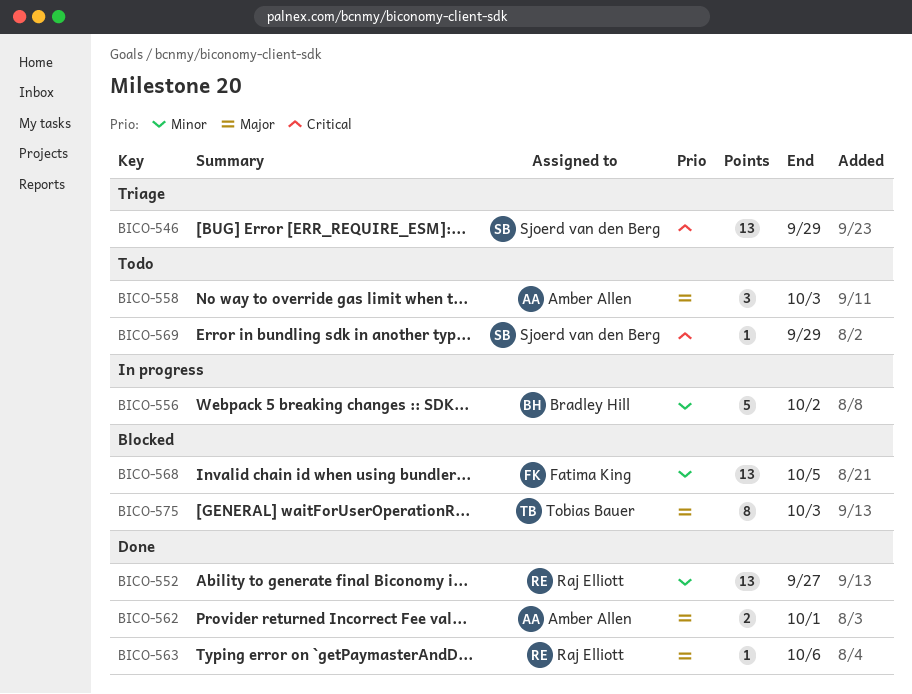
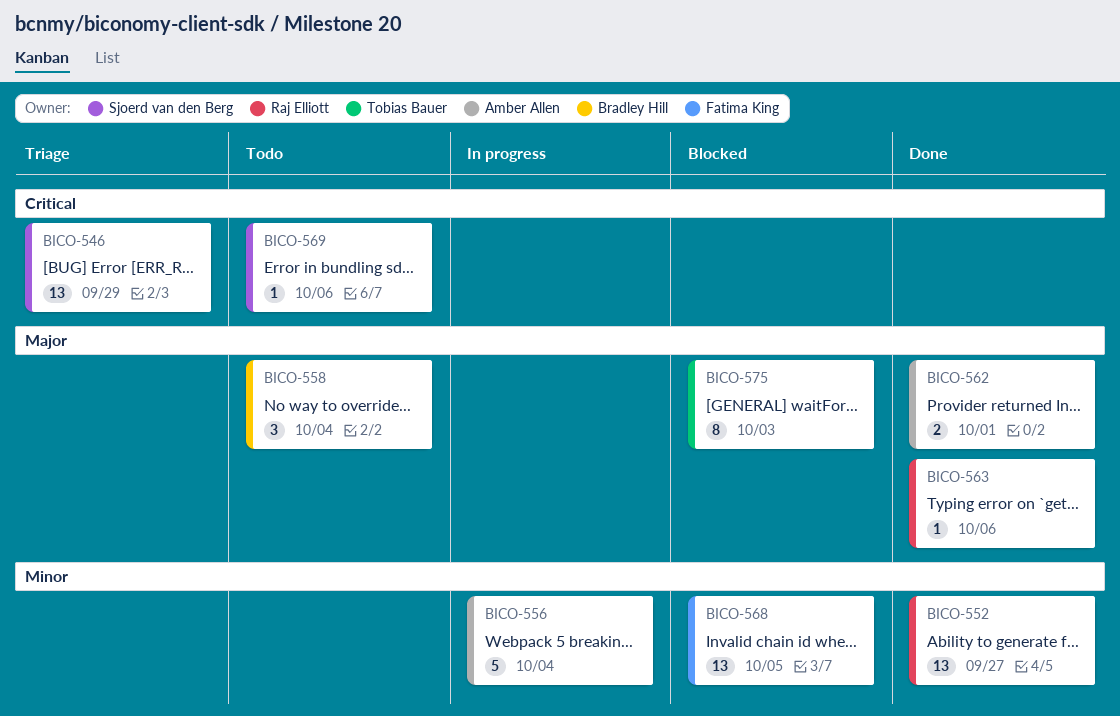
BICO-556, owner: Bradley Hill -> Amber Allen
BICO-556, due: Oct 2 -> Oct 4
BICO-558, owner: Amber Allen -> Bradley Hill
BICO-558, due: Oct 3 -> Oct 4
BICO-569, due: Sep 29 -> Oct 6

